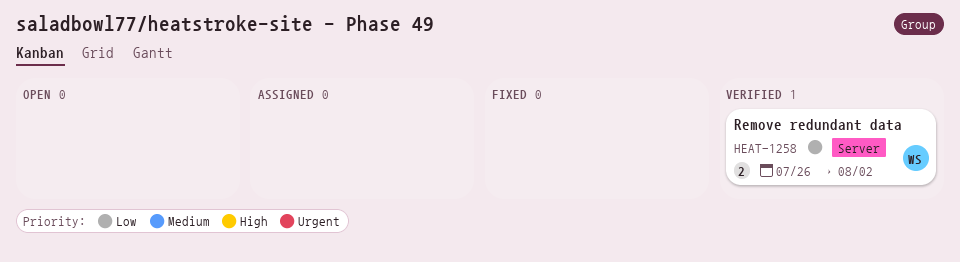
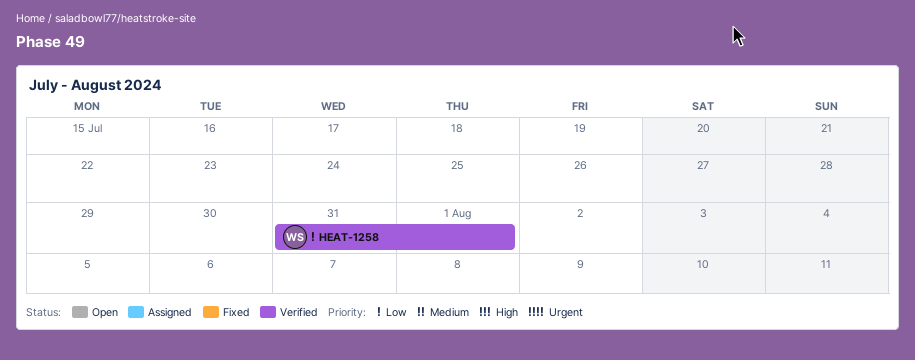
HEAT-1258, start: Jul 26 -> Jul 31
HEAT-1258, due: Aug 2 -> Aug 1

